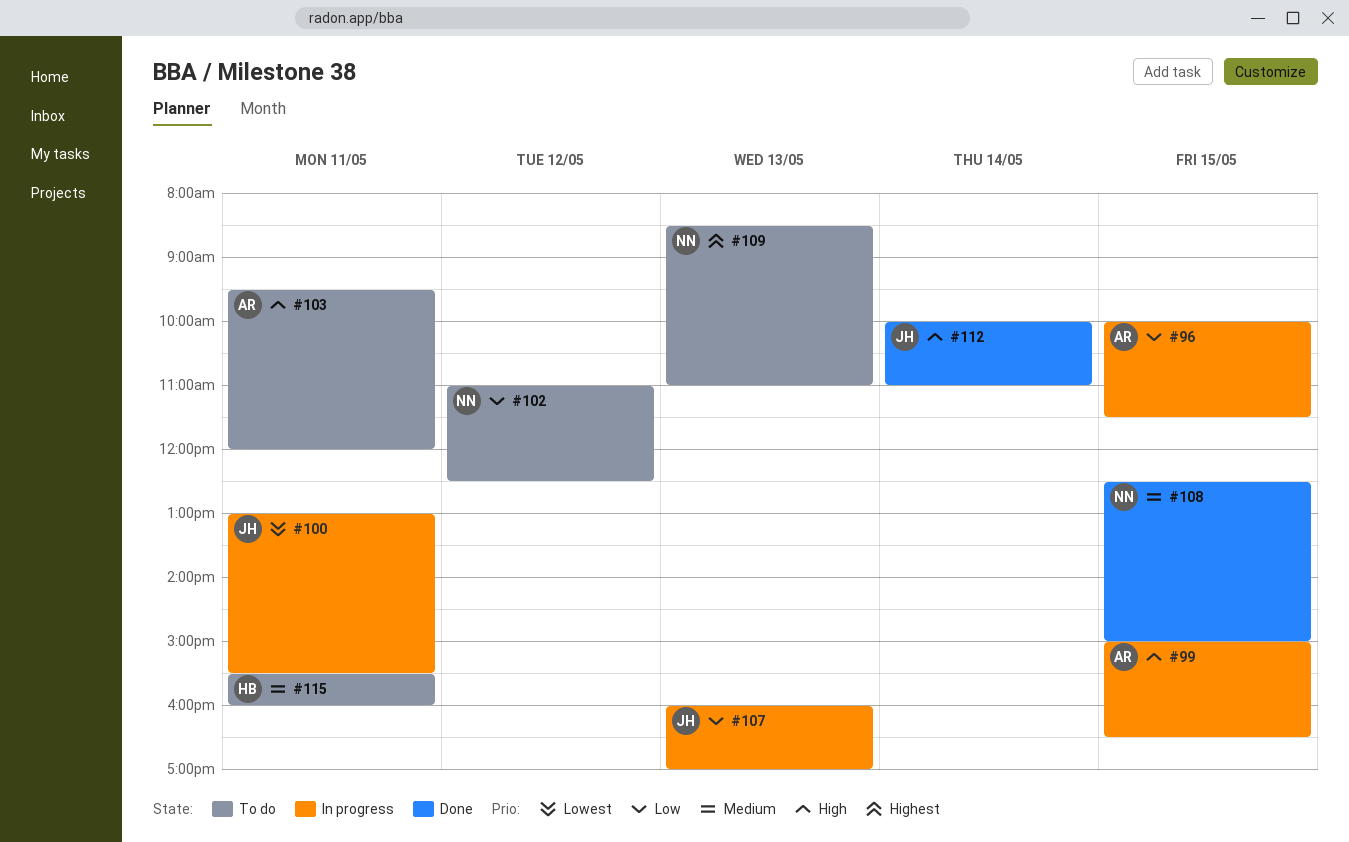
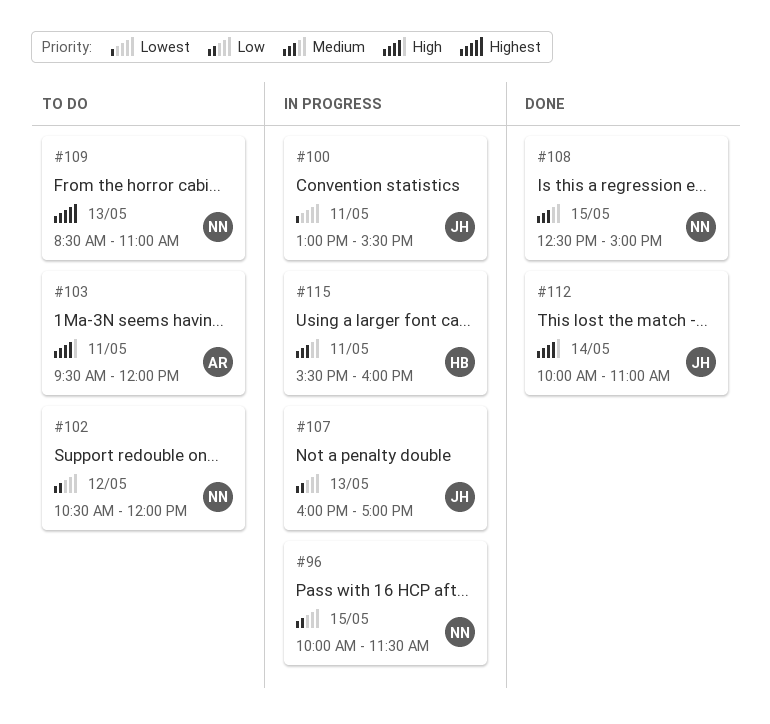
#96, owner: AR -> NN
#99: present -> none
#102, begins: 11:00 -> 10:30
#102, ends: 12:30 -> 12:00
#115, status: To do -> In progress

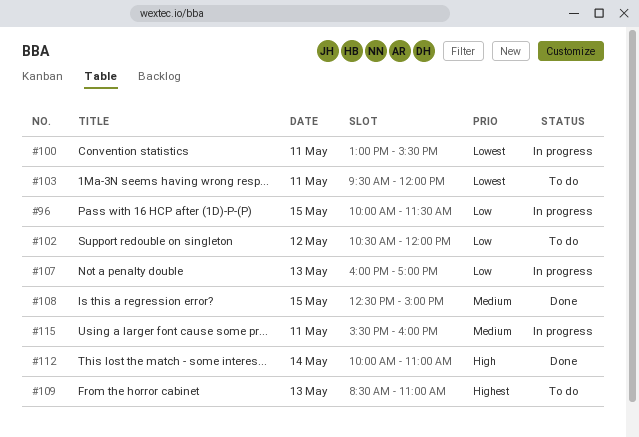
#103, priority: High -> Lowest

